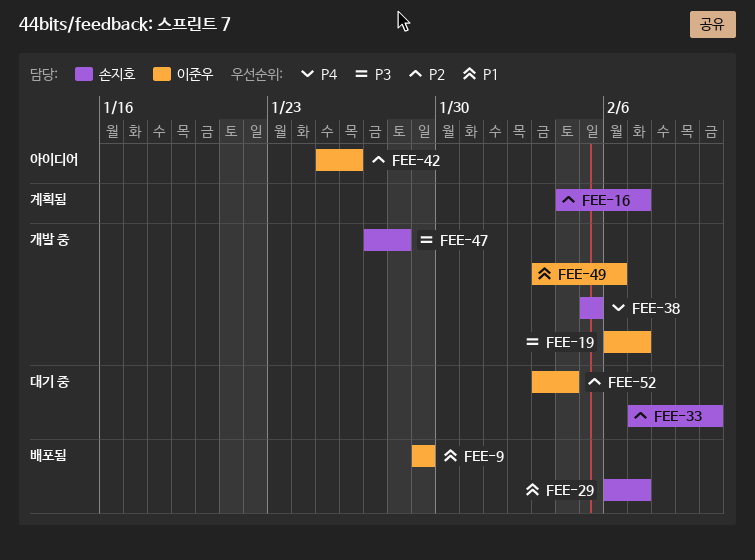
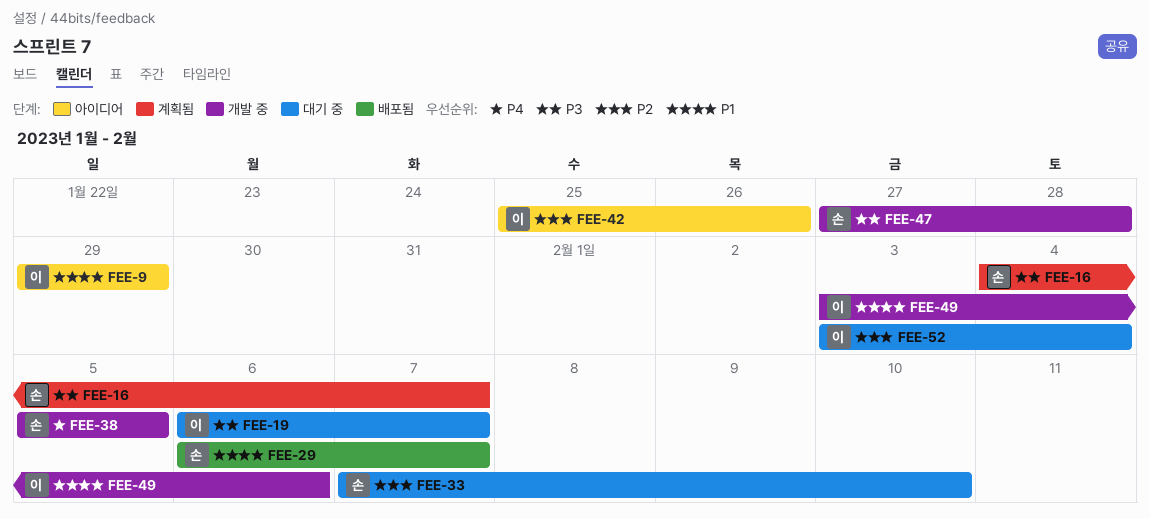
FEE-9, status: 배포됨 -> 아이디어
FEE-16, priority: P2 -> P3
FEE-19, status: 개발 중 -> 대기 중

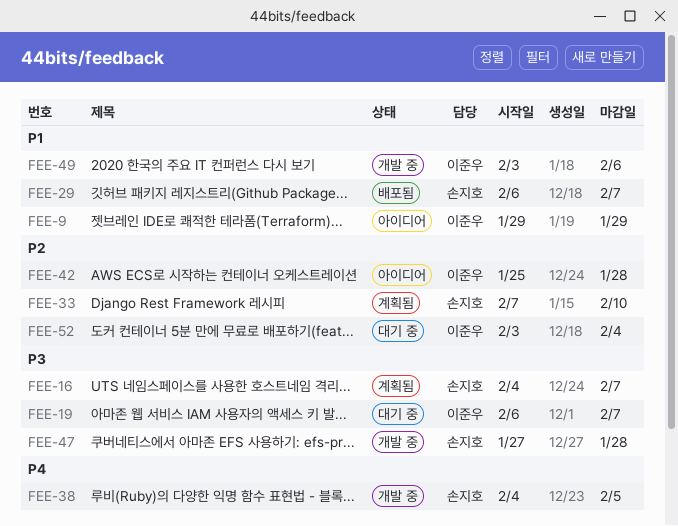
FEE-33, status: 대기 중 -> 계획됨
FEE-38, start: Feb 5 -> Feb 4
FEE-42, due: Jan 26 -> Jan 28

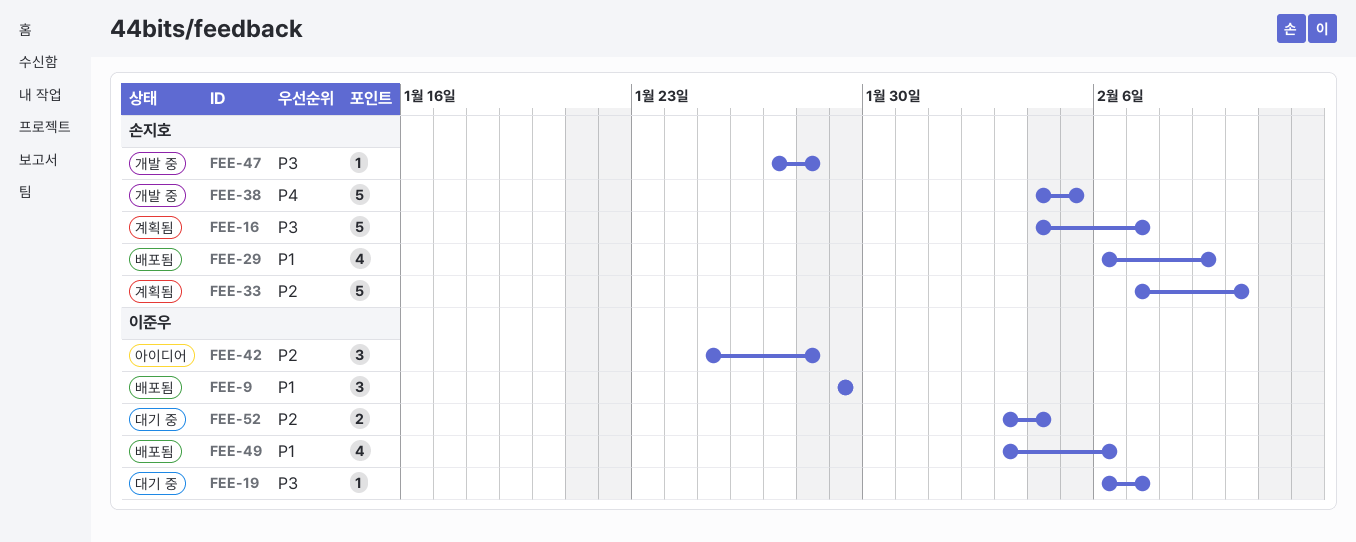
FEE-9, status: 아이디어 -> 배포됨
FEE-29, due: Feb 7 -> Feb 9
FEE-49, status: 개발 중 -> 배포됨

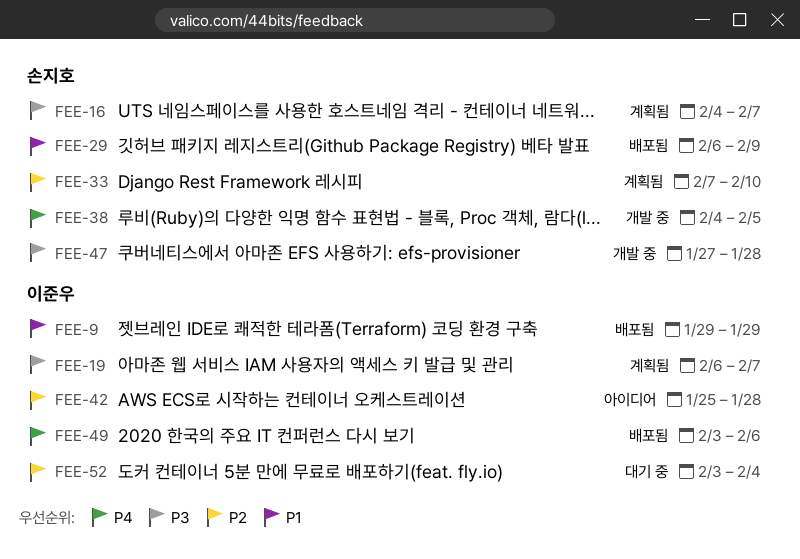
FEE-19, status: 대기 중 -> 계획됨
FEE-49, priority: P1 -> P4

